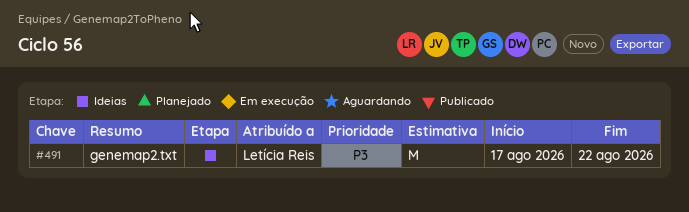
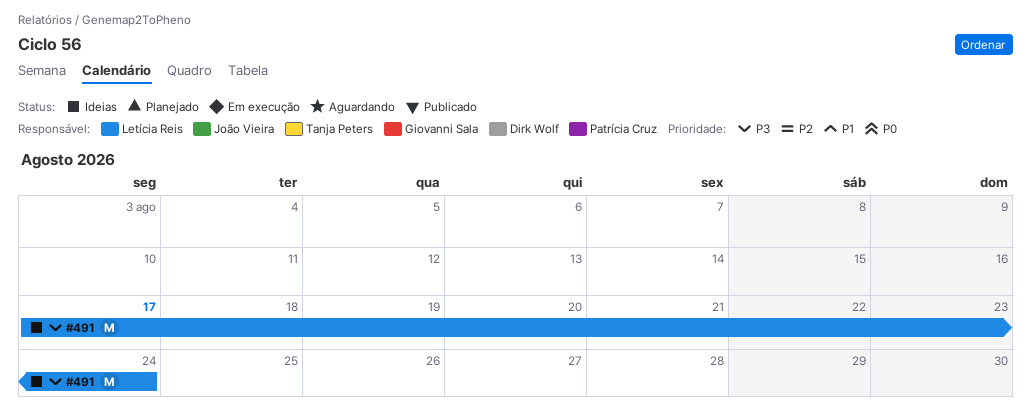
#491, due: Aug 22 -> Aug 24

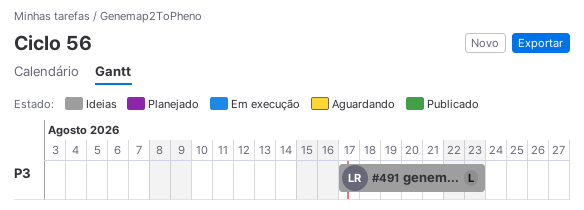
#491, estimate: M -> L
#491, due: Aug 24 -> Aug 23

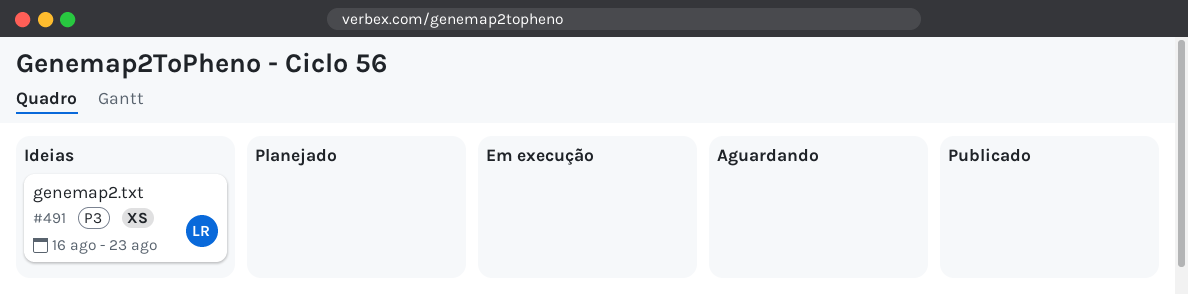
#491, estimate: L -> XS
#491, start: Aug 17 -> Aug 16

